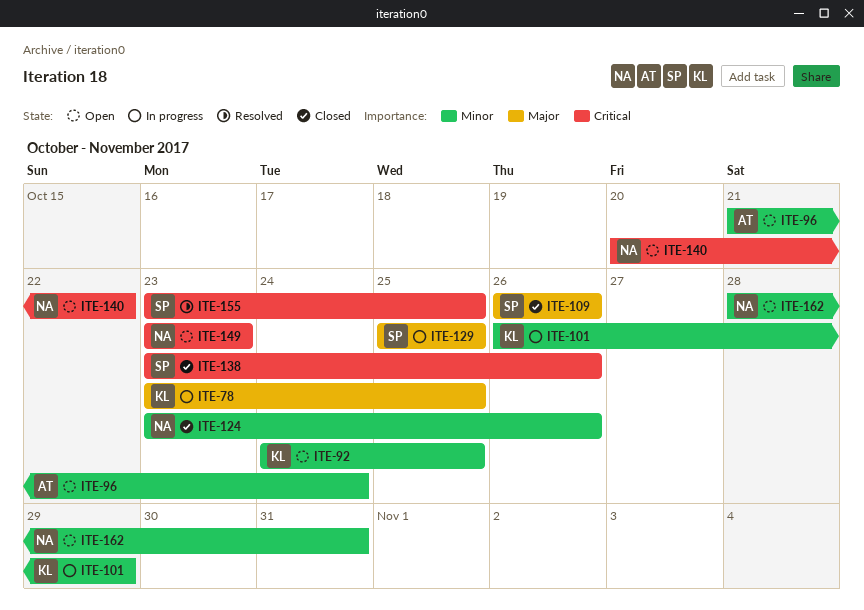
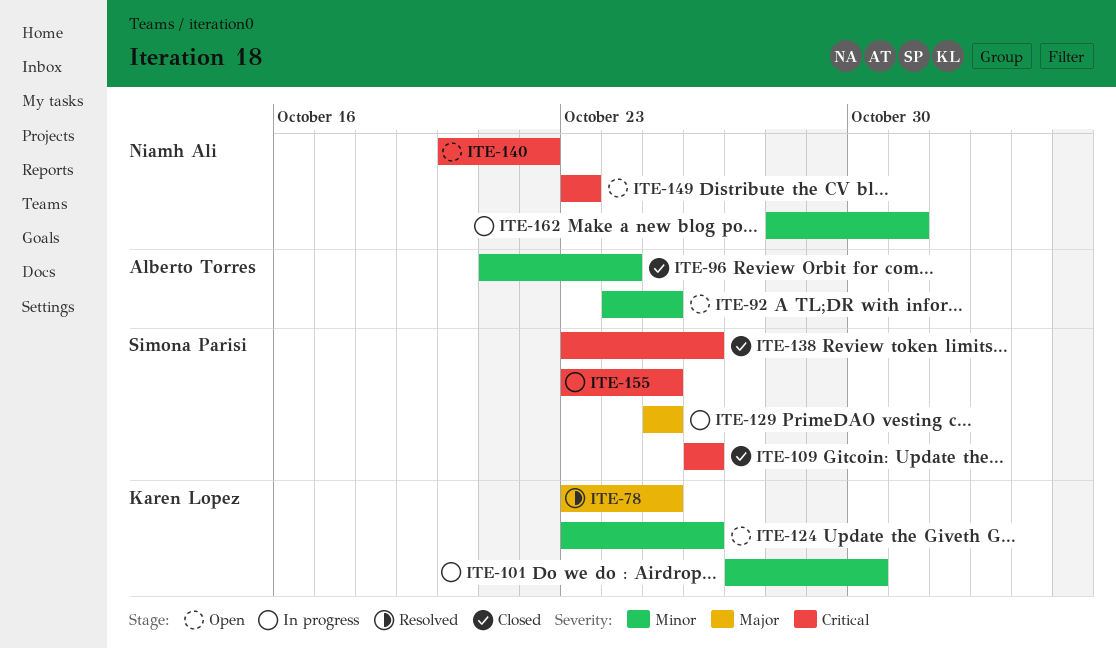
ITE-78, status: In progress -> Resolved
ITE-92, owner: Karen Lopez -> Alberto Torres
ITE-96, status: Open -> Closed
ITE-101, start: Oct 26 -> Oct 27
ITE-101, due: Oct 29 -> Oct 30
ITE-109, priority: Major -> Critical
ITE-124, status: Closed -> Open
ITE-124, owner: Niamh Ali -> Karen Lopez
ITE-155, status: Resolved -> In progress
ITE-162, status: Open -> In progress

